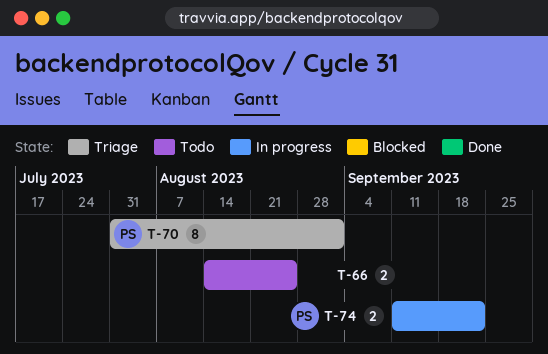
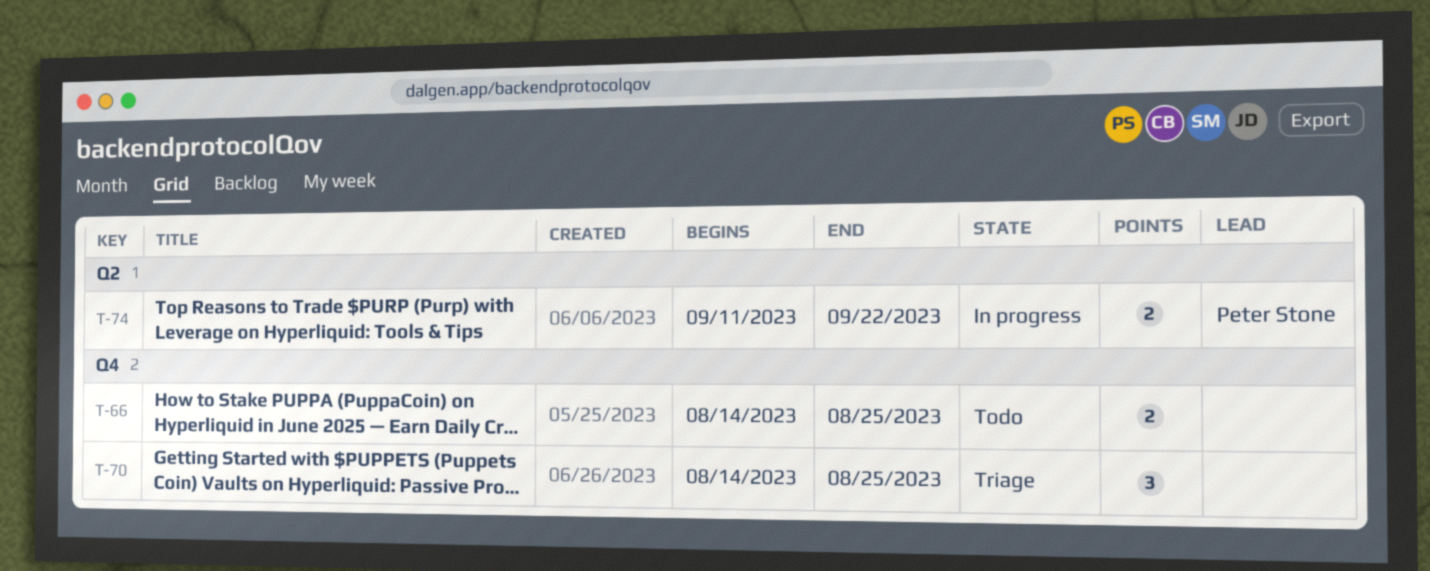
T-70, owner: Peter Stone -> none
T-70, estimate: 8 -> 3
T-70, start: Jul 31 -> Aug 14
T-70, due: Sep 1 -> Aug 25

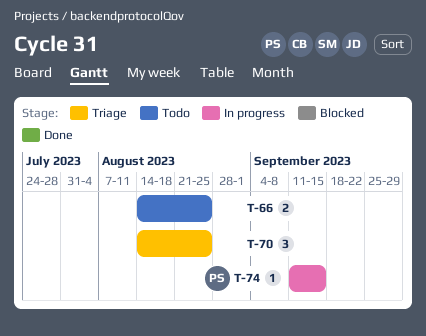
T-74, estimate: 2 -> 1
T-74, due: Sep 22 -> Sep 15

